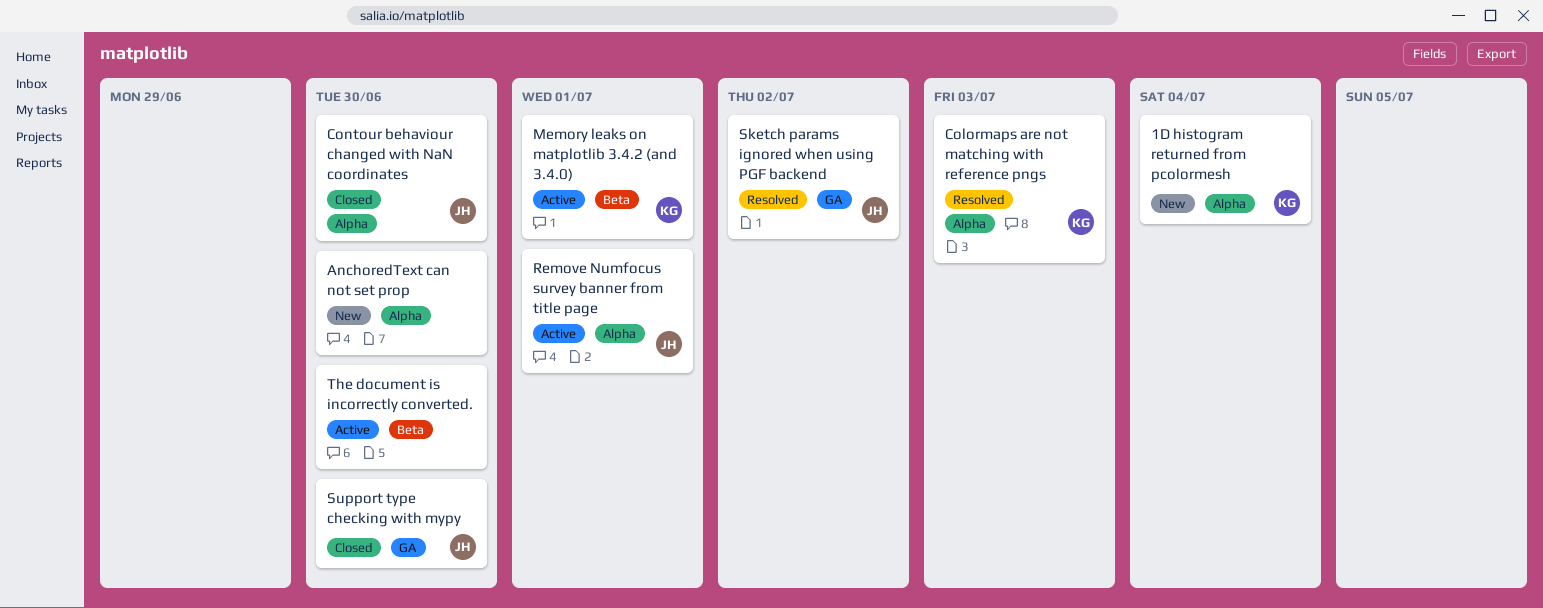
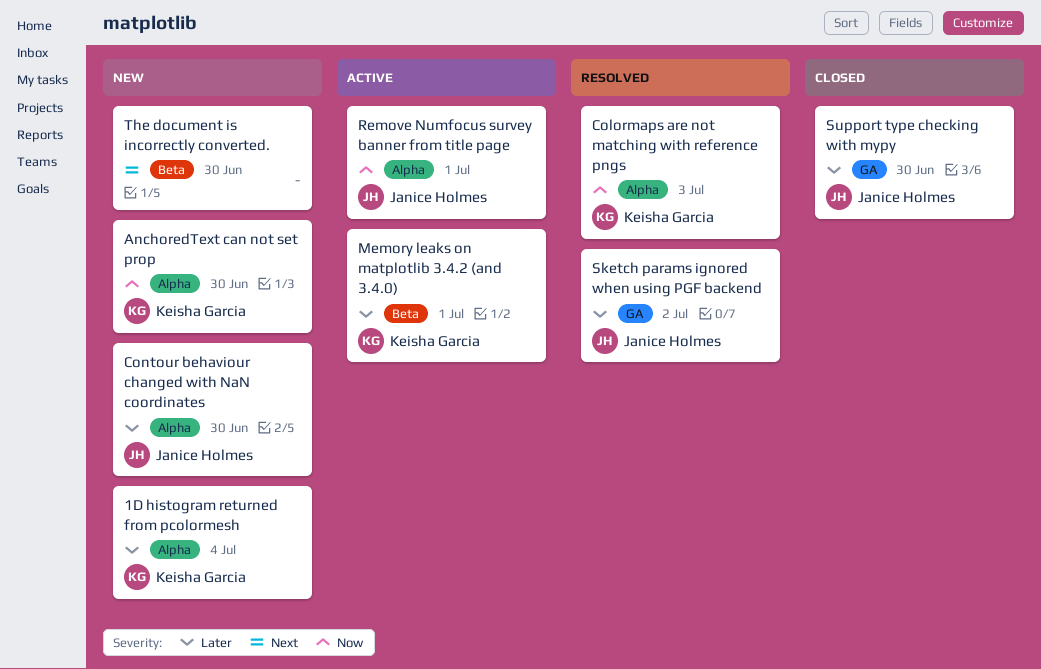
AnchoredText can not set prop, owner: none -> Keisha Garcia
Contour behaviour changed with NaN coordinates, status: Closed -> New
The document is incorrectly converted., status: Active -> New

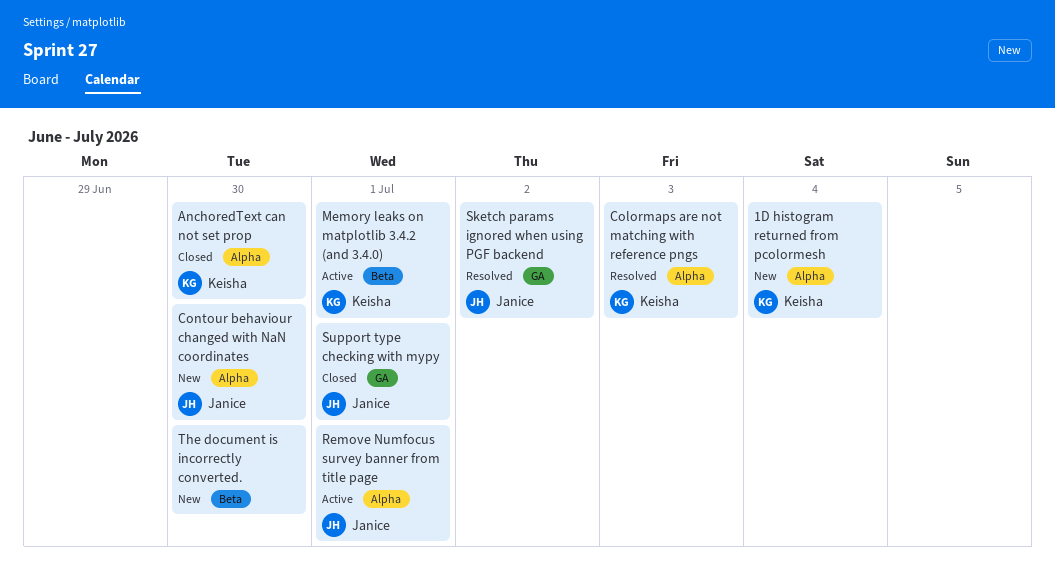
AnchoredText can not set prop, status: New -> Closed
Support type checking with mypy, due: Jun 30 -> Jul 1

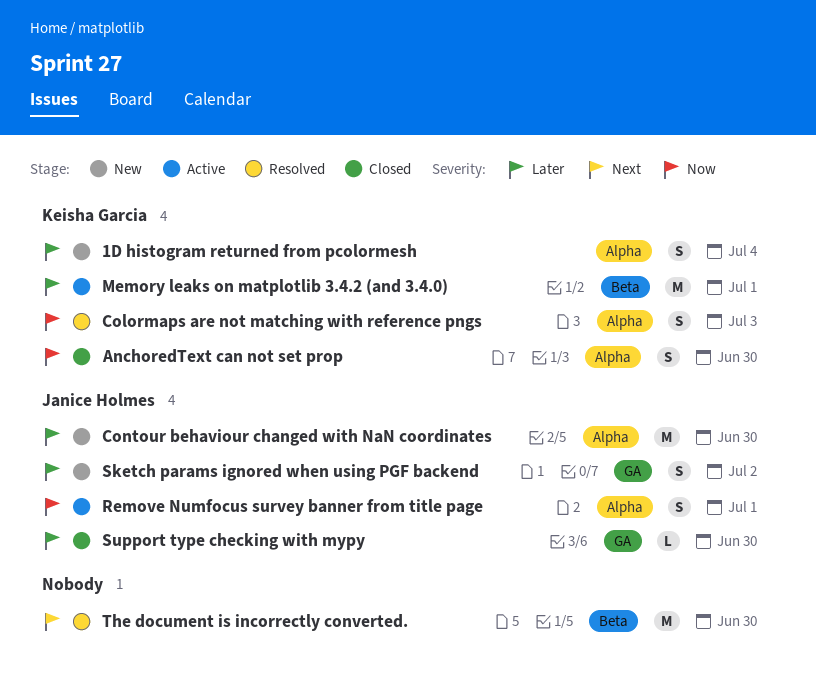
Sketch params ignored when using PGF backend, status: Resolved -> New
Support type checking with mypy, due: Jul 1 -> Jun 30
The document is incorrectly converted., status: New -> Resolved

